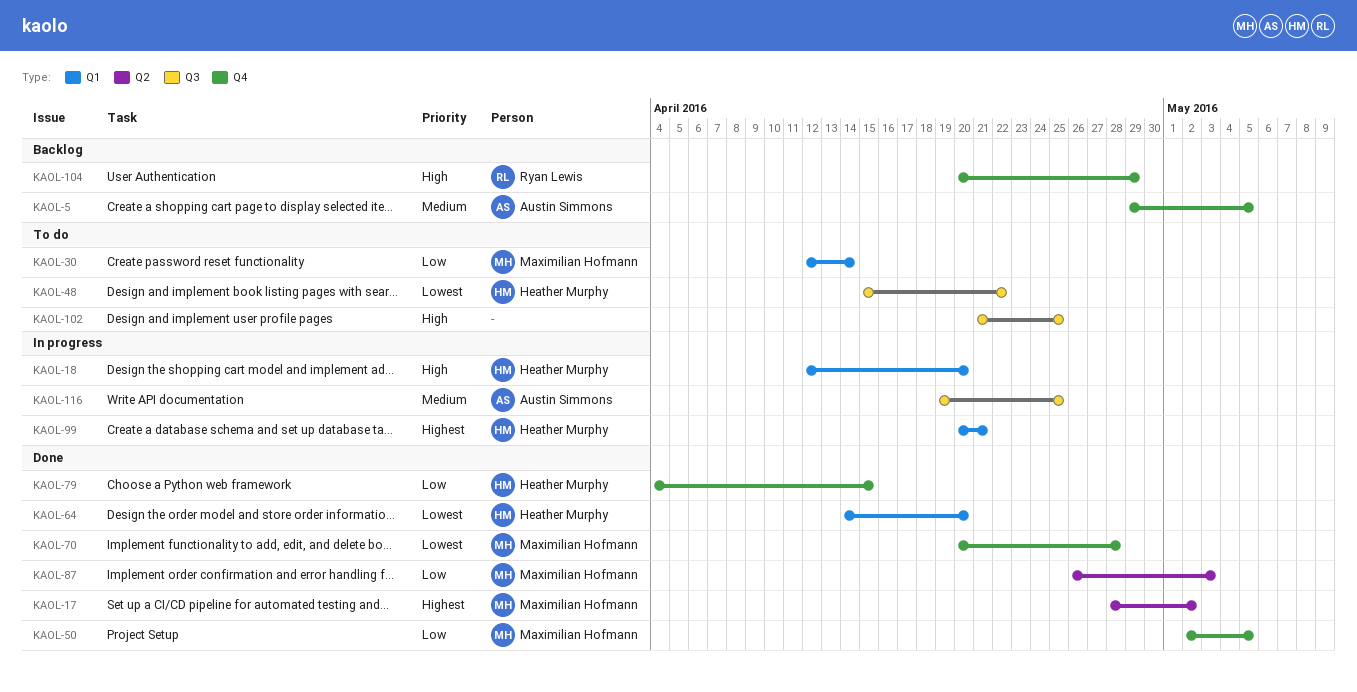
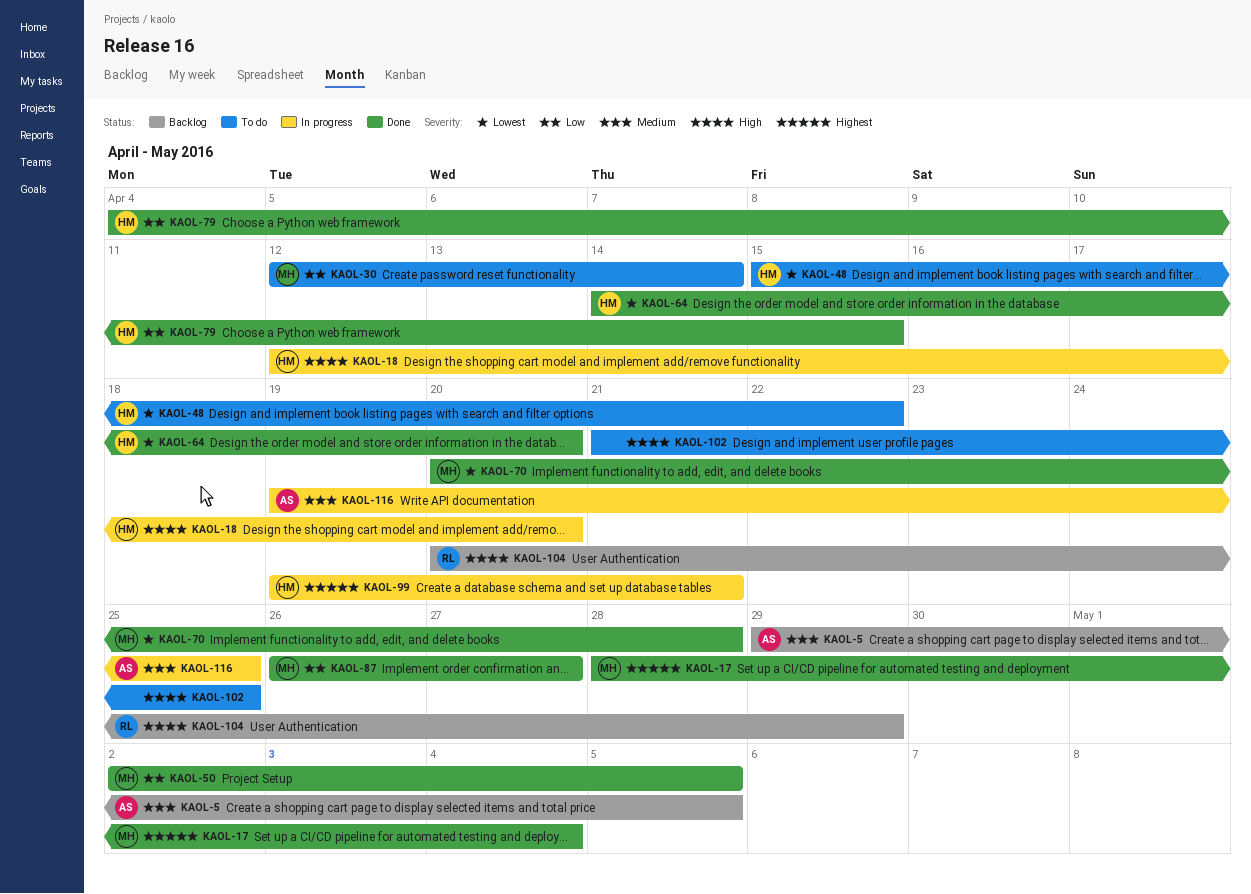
KAOL-17, due: May 2 -> May 4
KAOL-87, due: May 3 -> Apr 27
KAOL-99, start: Apr 20 -> Apr 19

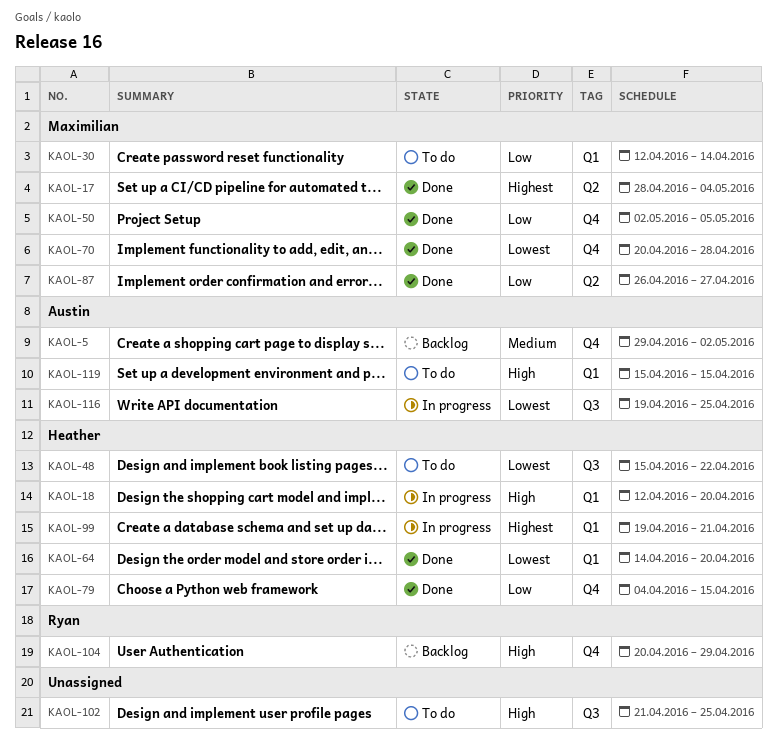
KAOL-5, due: May 5 -> May 2
KAOL-116, priority: Medium -> Lowest
KAOL-119: none -> present

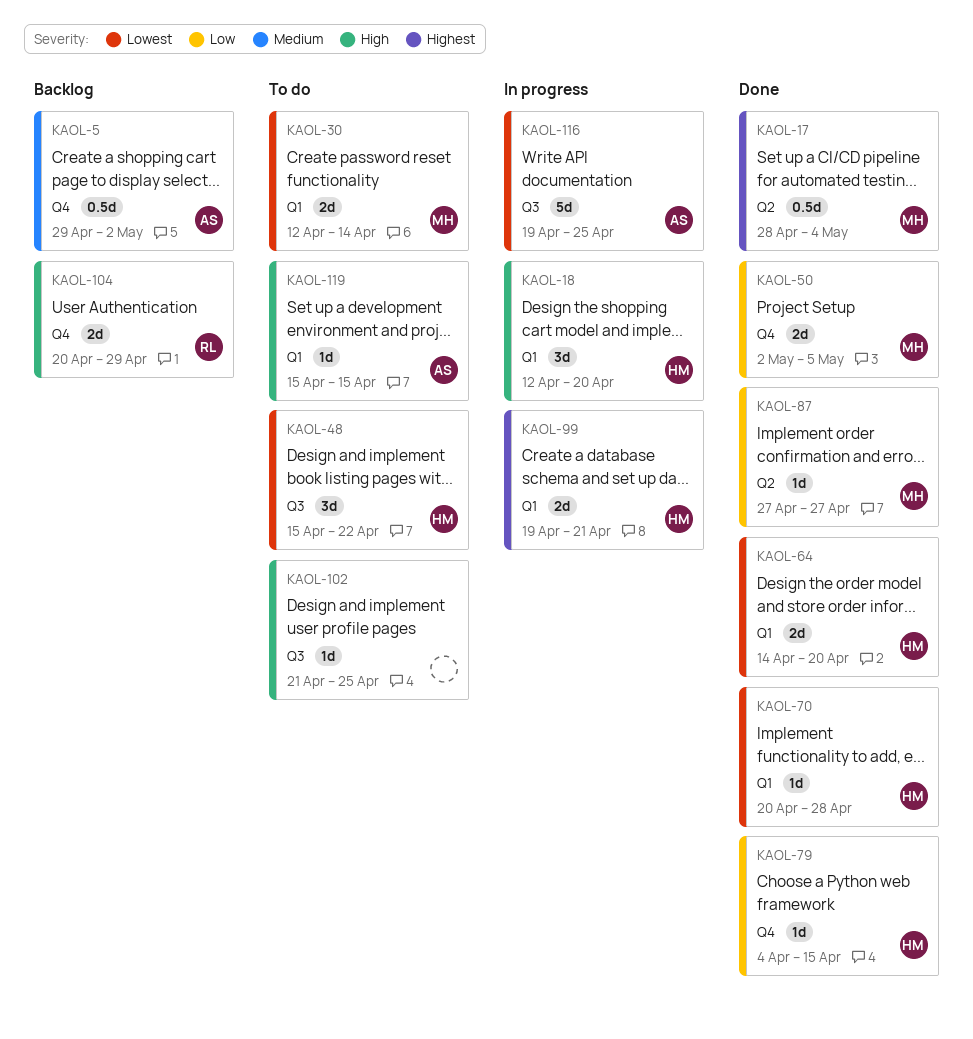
KAOL-30, priority: Low -> Lowest
KAOL-70, owner: Maximilian -> Heather
KAOL-70, label: Q4 -> Q1
KAOL-87, start: Apr 26 -> Apr 27

